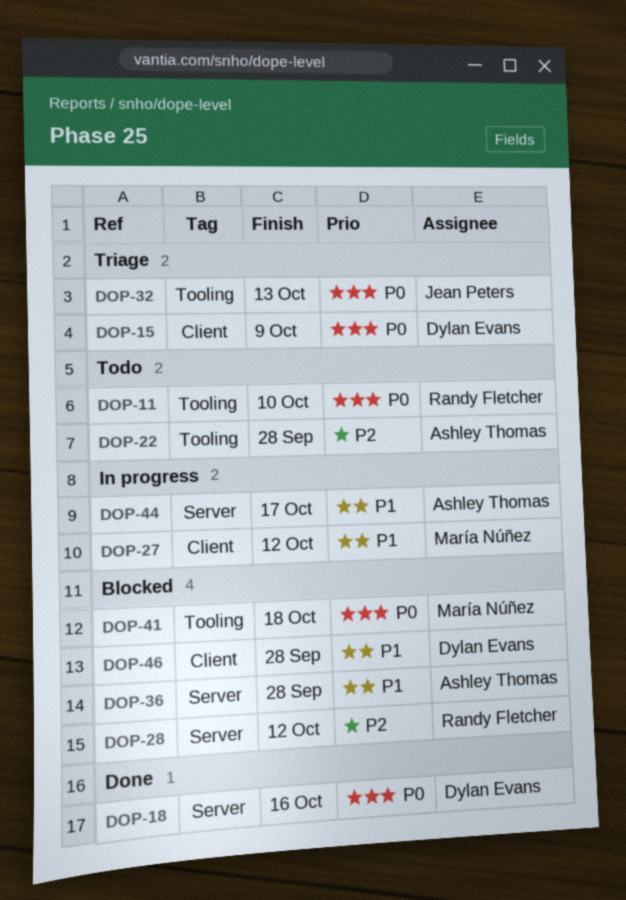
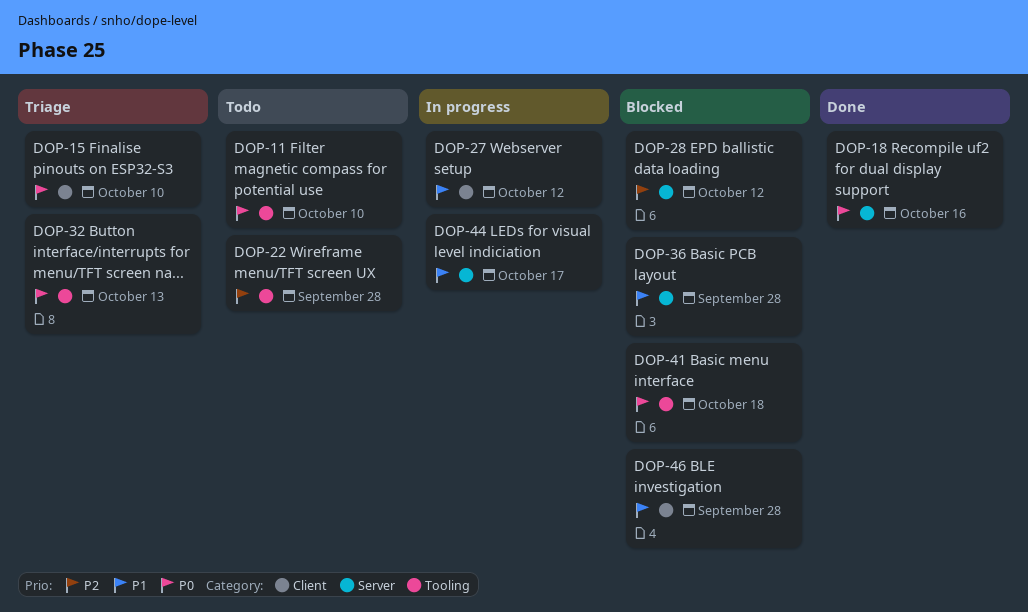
DOP-15, due: Oct 9 -> Oct 10

